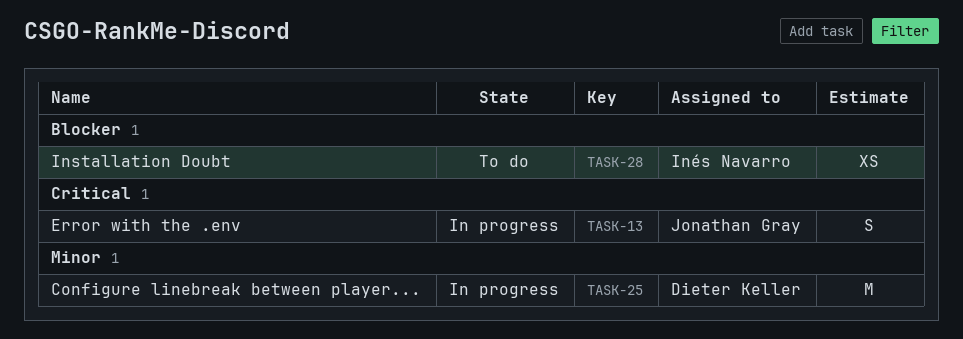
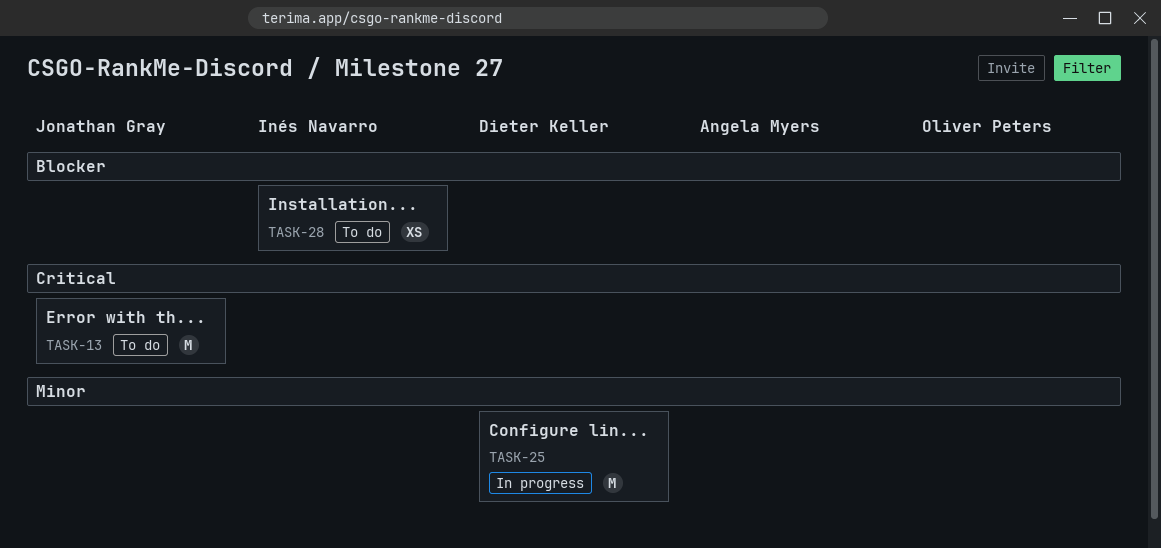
TASK-13, status: In progress -> To do
TASK-13, estimate: S -> M

